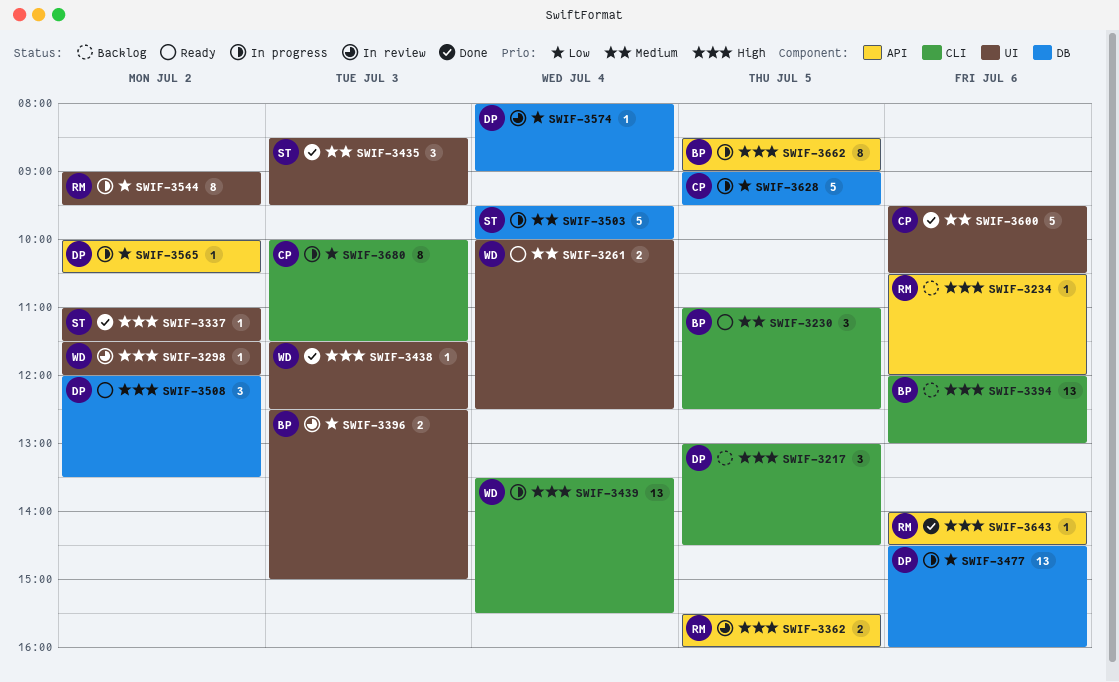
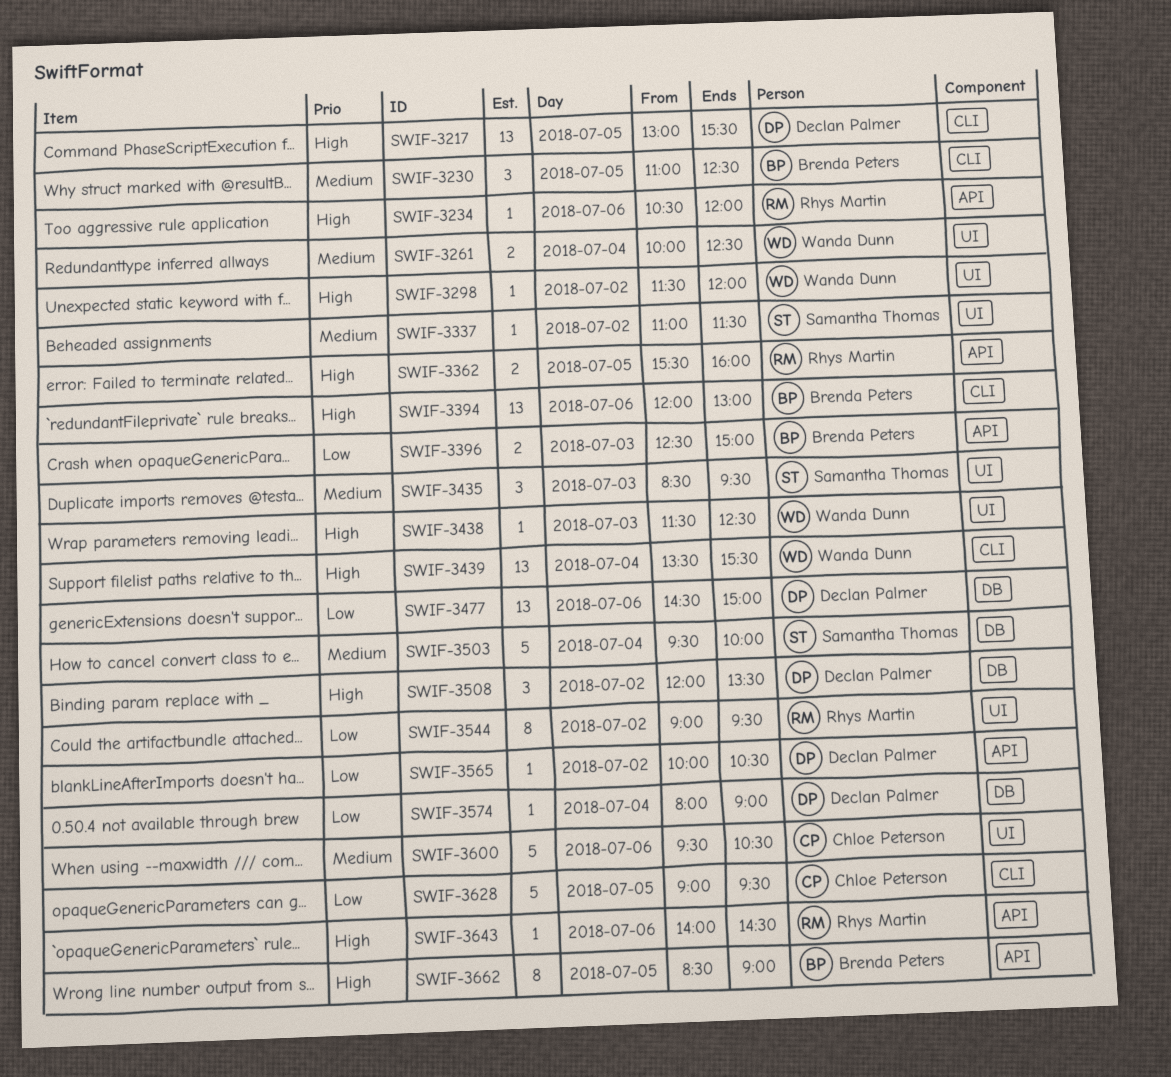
SWIF-3217, estimate: 3 -> 13
SWIF-3217, ends: 14:30 -> 15:30
SWIF-3337, priority: High -> Medium
SWIF-3396, label: UI -> API
SWIF-3477, ends: 16:00 -> 15:00
SWIF-3628, label: DB -> CLI
SWIF-3680: present -> none

